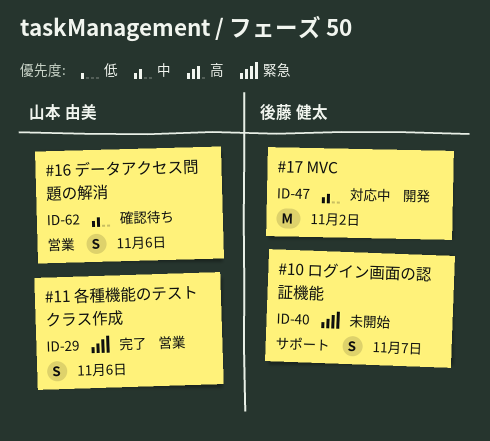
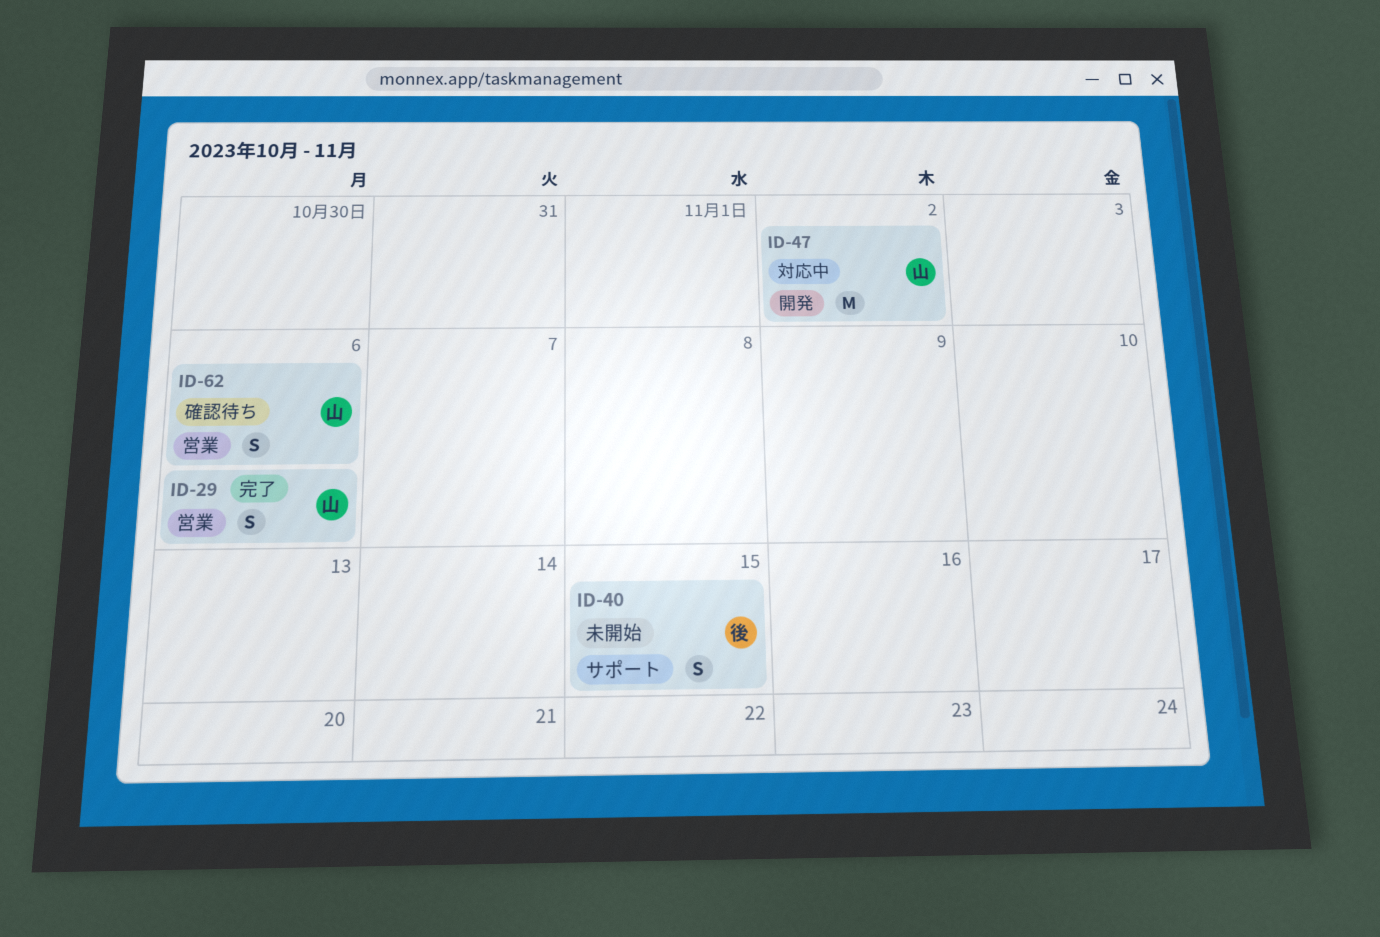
ID-40, due: Nov 7 -> Nov 15
ID-47, owner: 後藤 健太 -> 山本 由美

